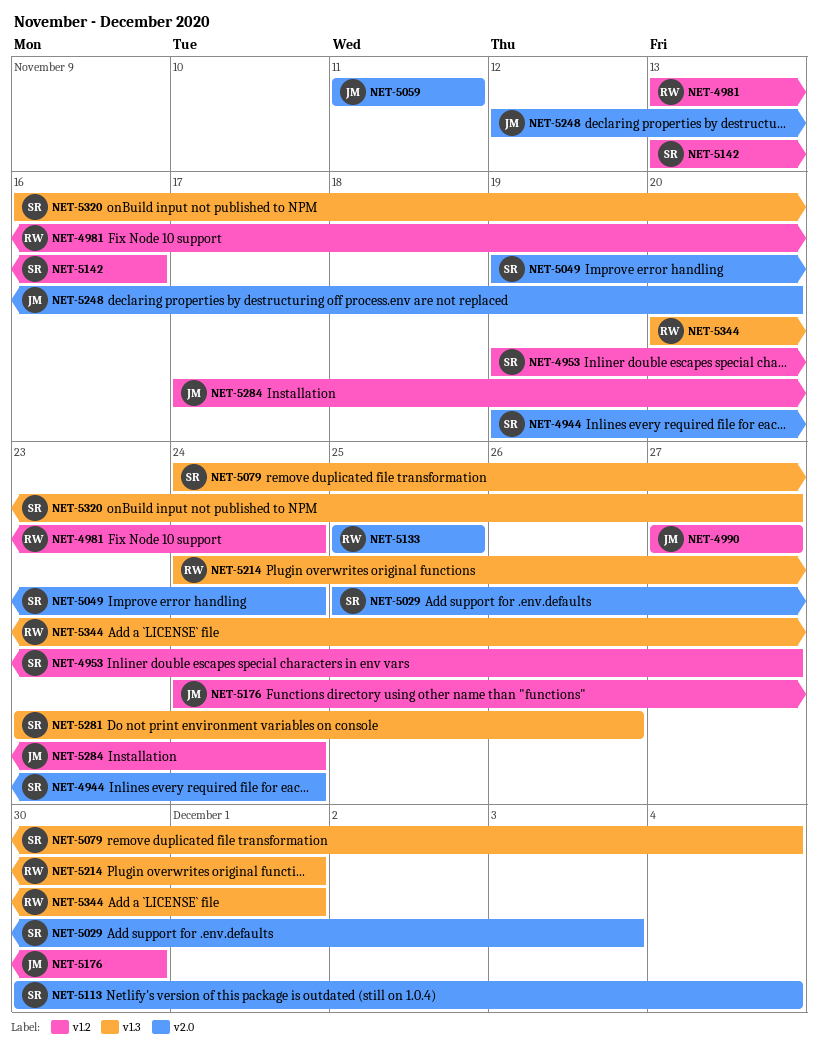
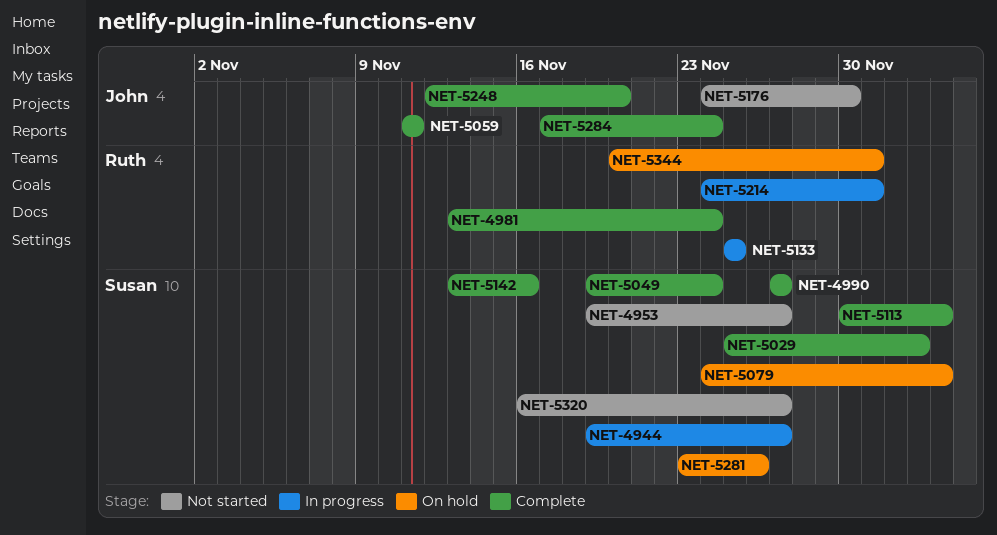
NET-4944, due: Nov 24 -> Nov 27
NET-4990, owner: John -> Susan

